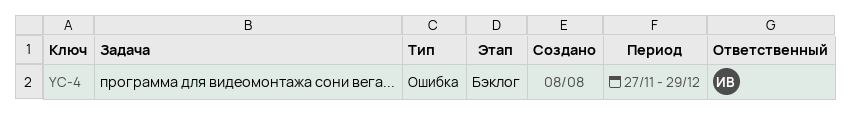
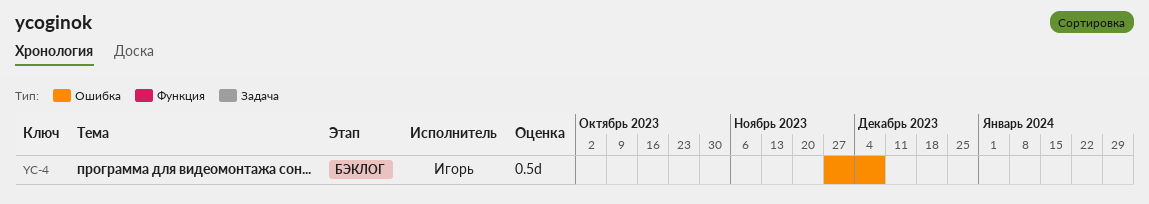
YC-4, due: Dec 29 -> Dec 8

